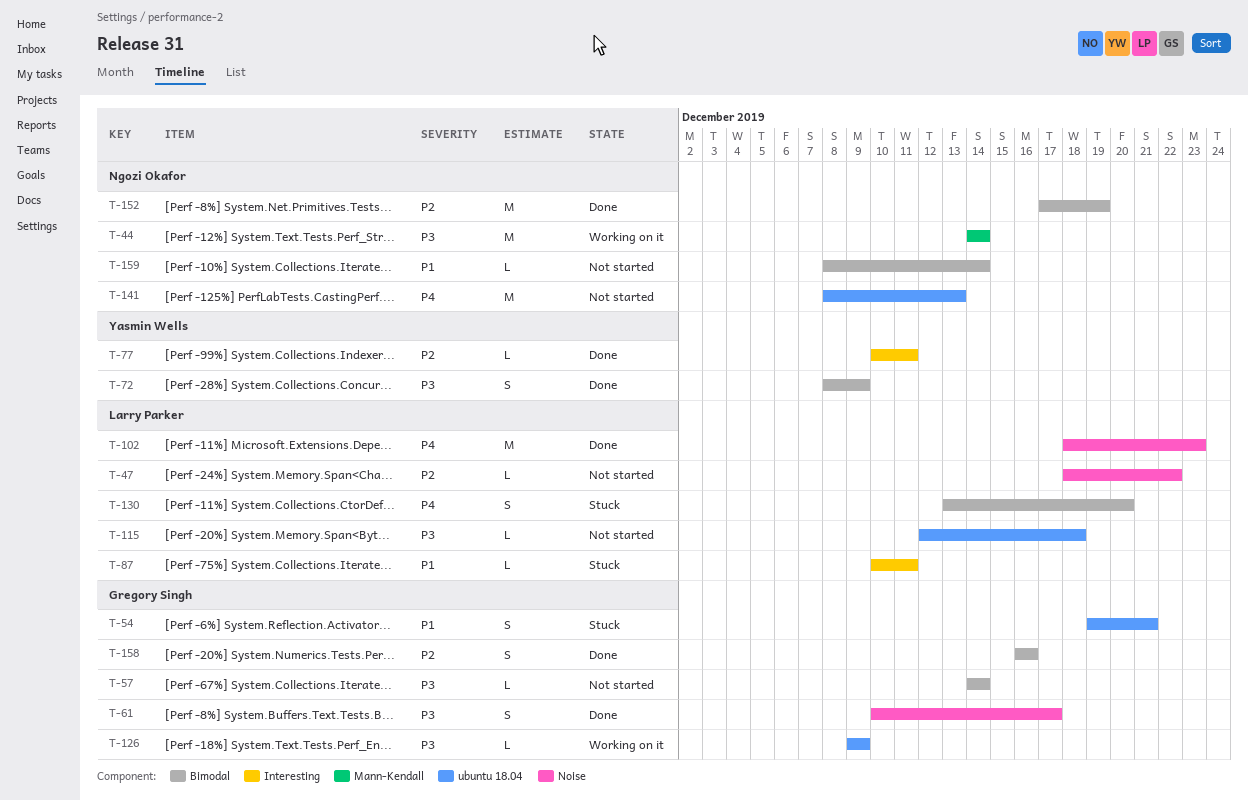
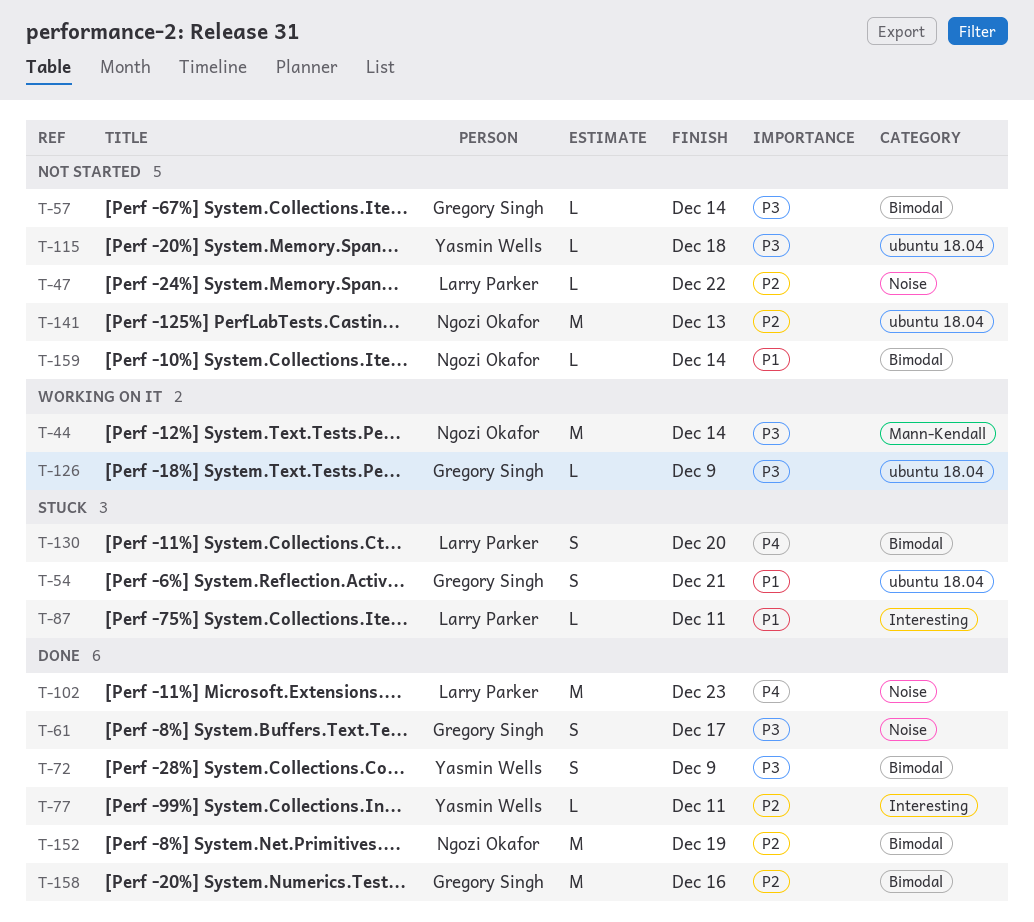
T-115, owner: Larry Parker -> Yasmin Wells
T-141, priority: P4 -> P2
T-158, estimate: S -> M

